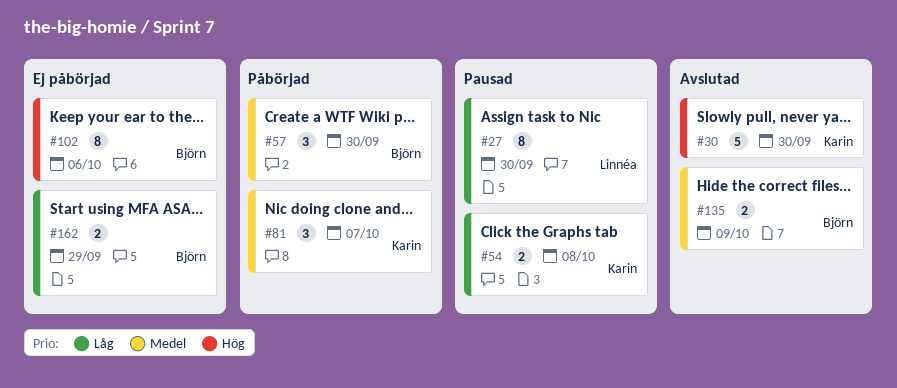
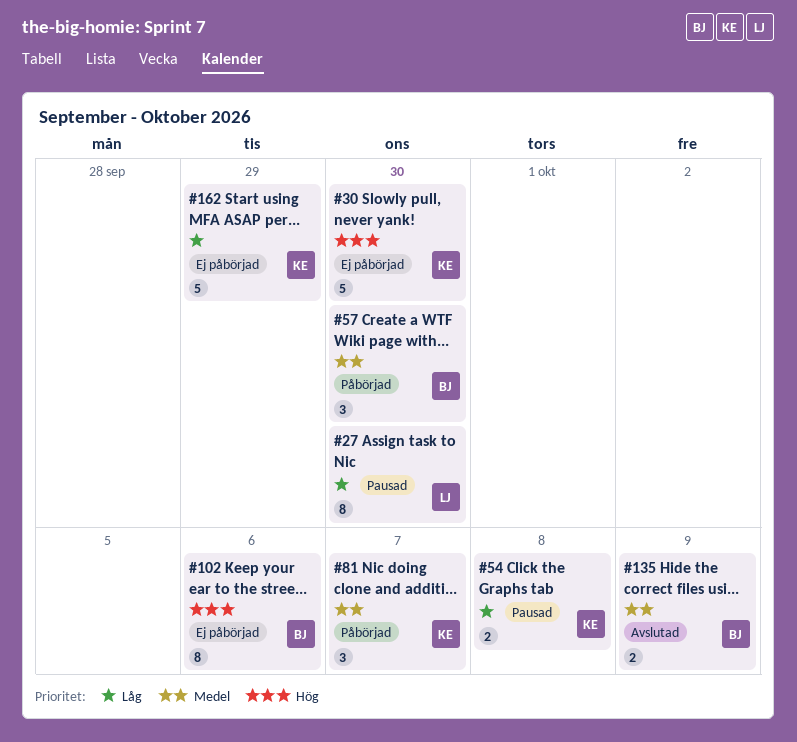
#30, status: Avslutad -> Ej påbörjad
#162, owner: Björn -> Karin
#162, estimate: 2 -> 5

